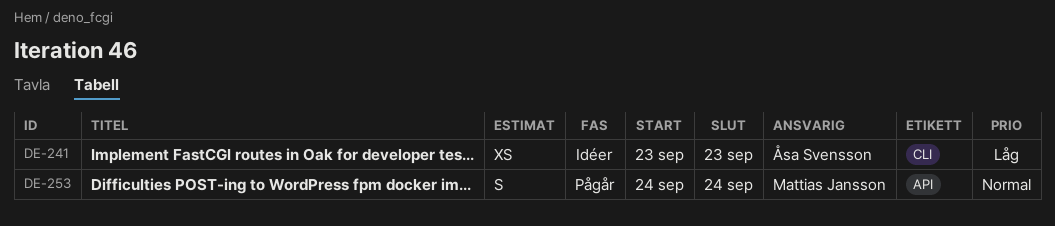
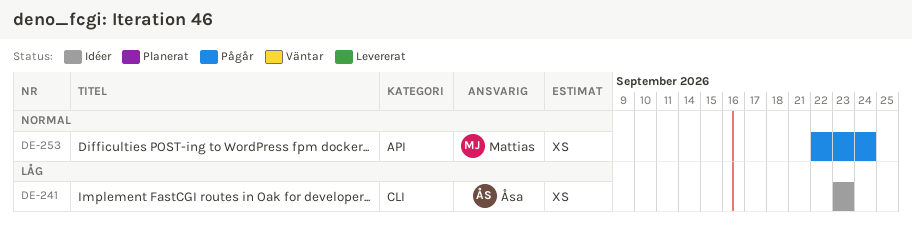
DE-253, estimate: S -> XS
DE-253, start: Sep 24 -> Sep 22

